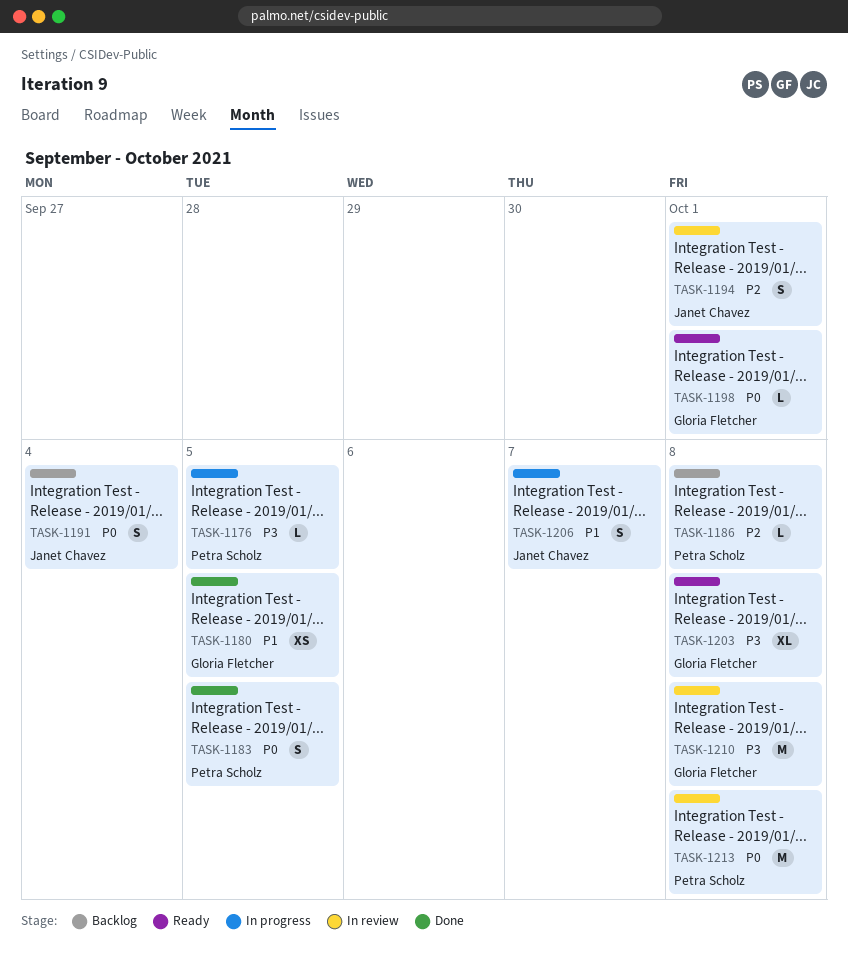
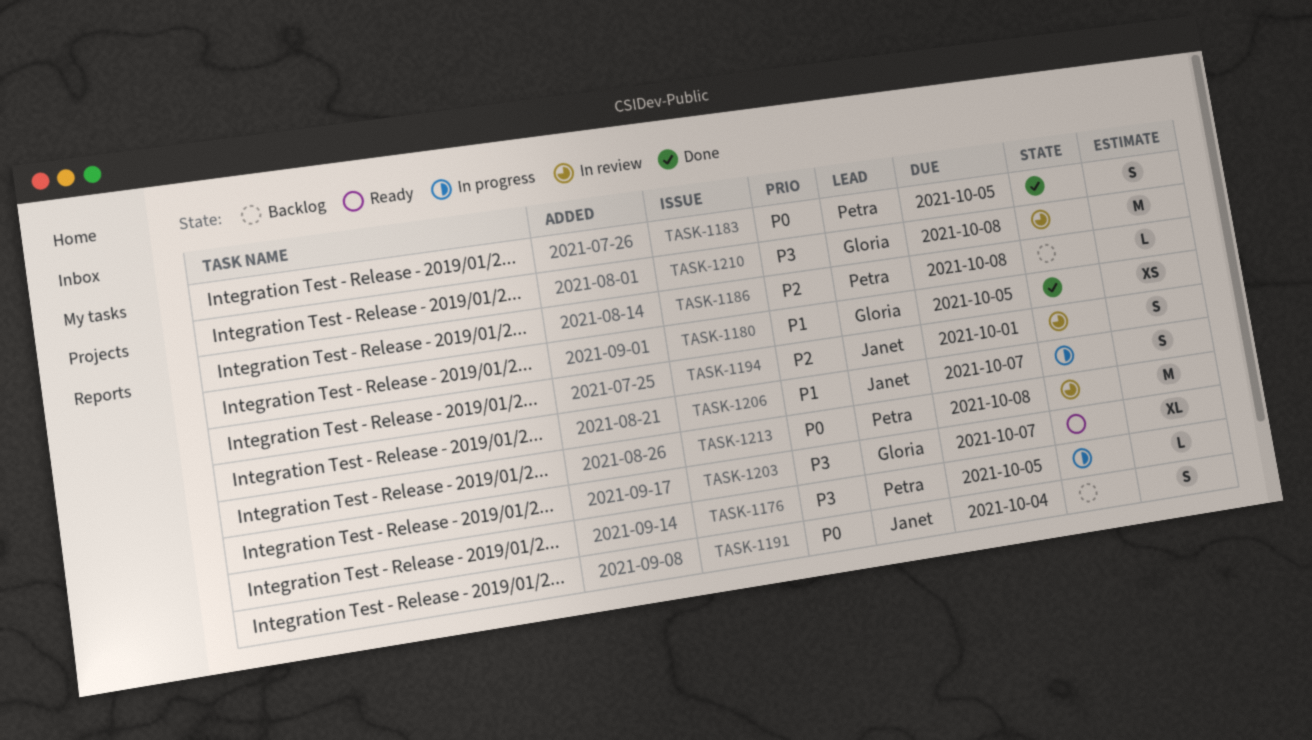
TASK-1198: present -> none
TASK-1203, due: Oct 8 -> Oct 7

